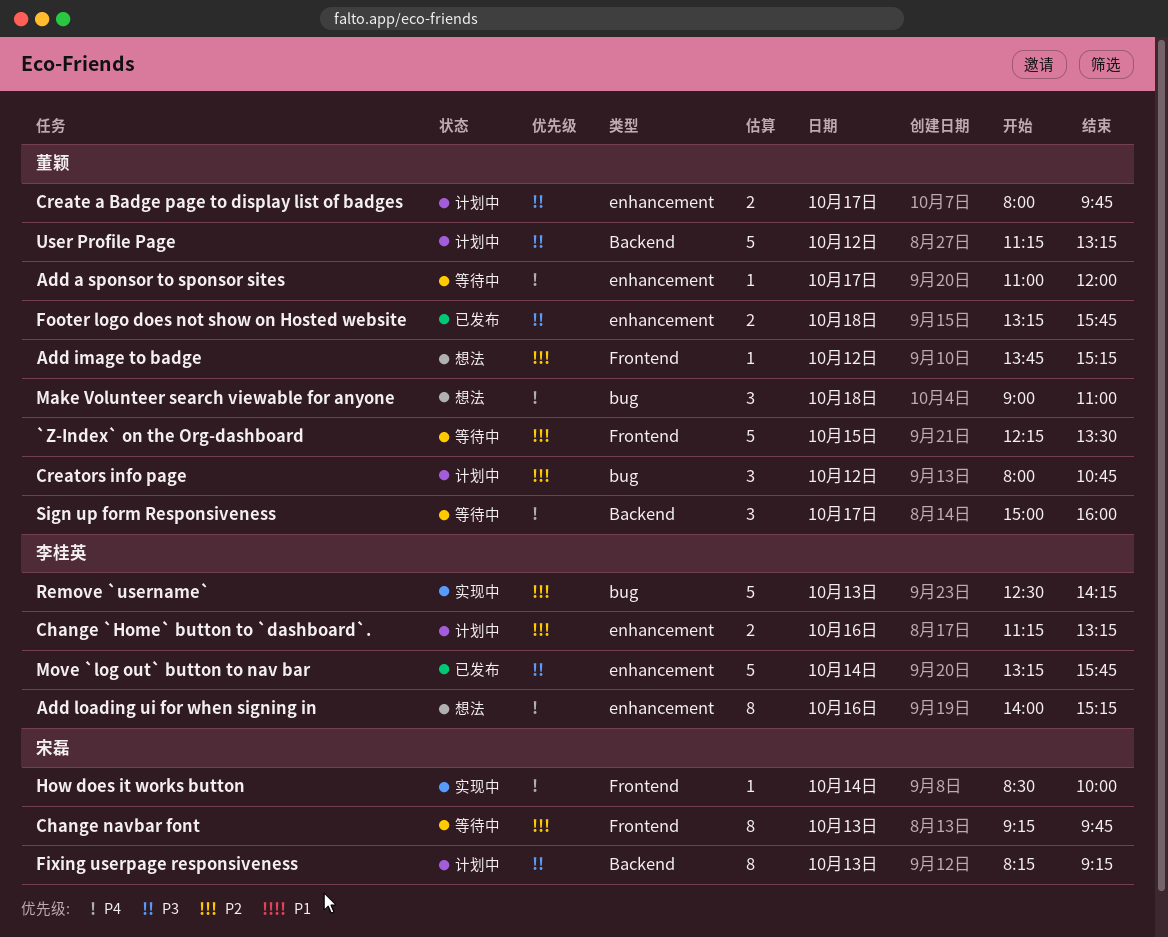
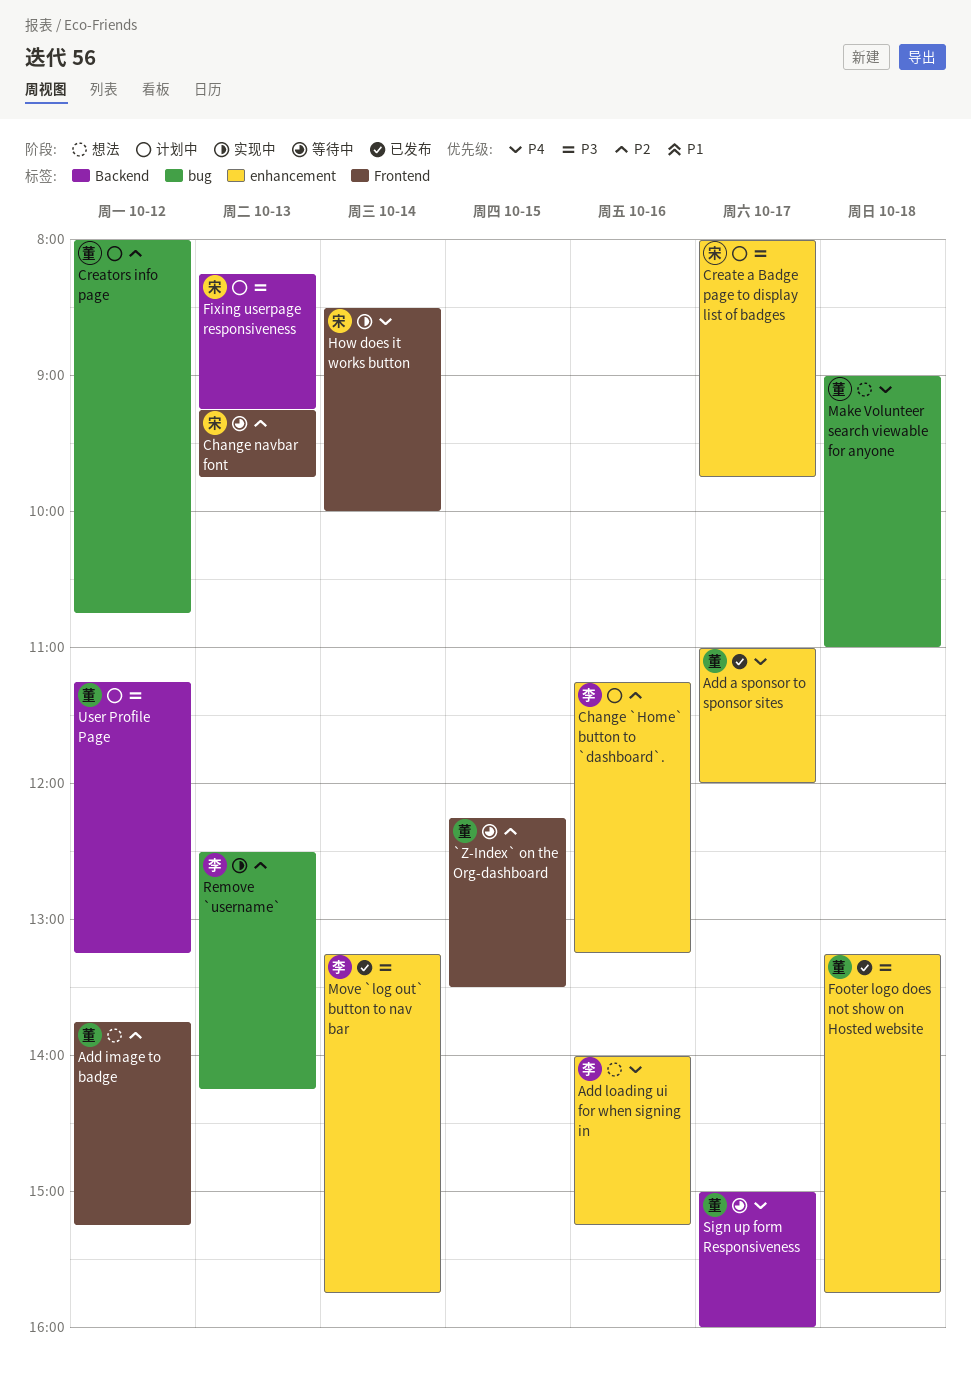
Add a sponsor to sponsor sites, status: 等待中 -> 已发布
Create a Badge page to display list of badges, owner: 董颖 -> 宋磊

